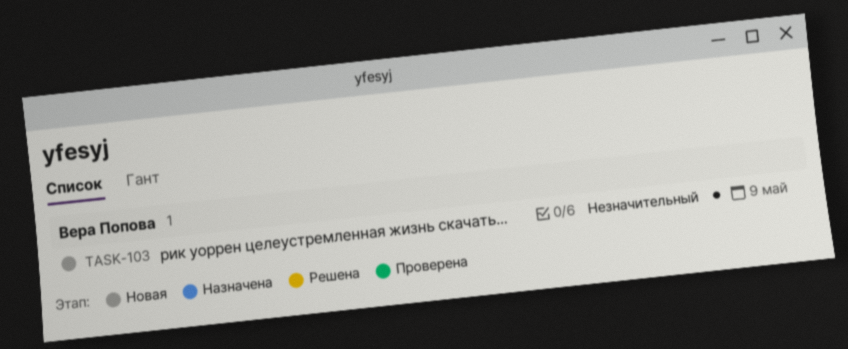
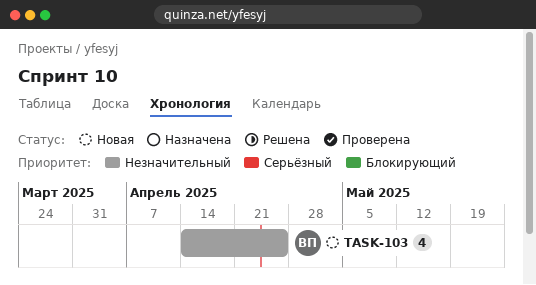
TASK-103, estimate: 1 -> 4
TASK-103, due: May 9 -> Apr 25

